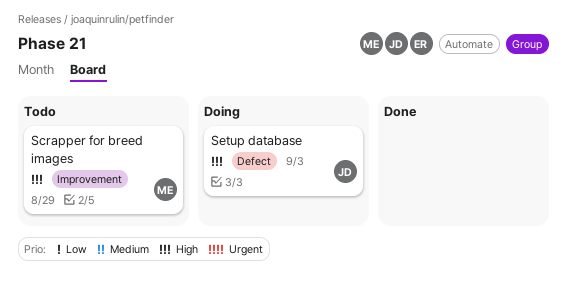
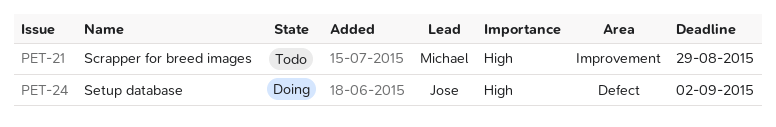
Setup database, due: Sep 3 -> Sep 2

